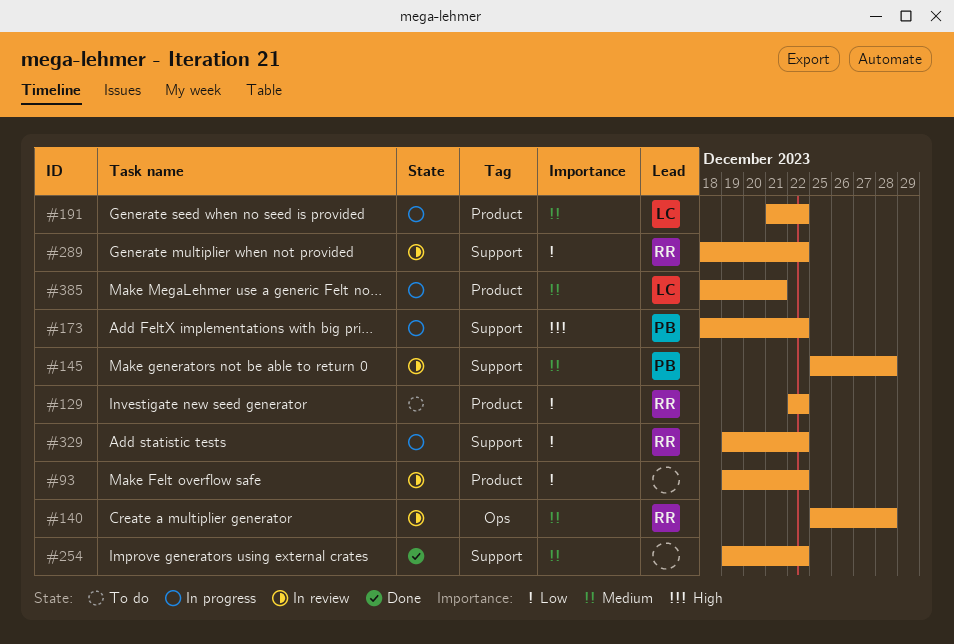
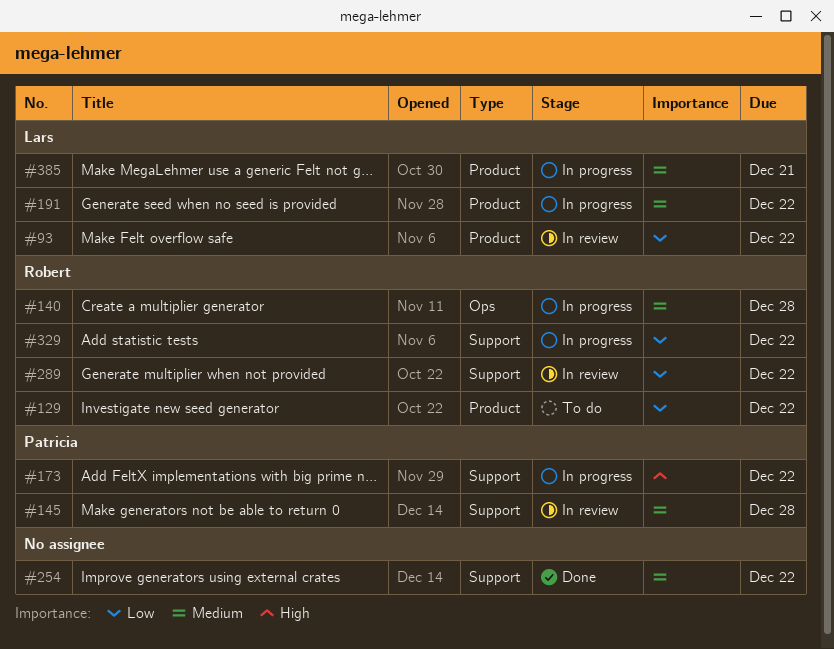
#93, owner: none -> Lars
#140, status: In review -> In progress

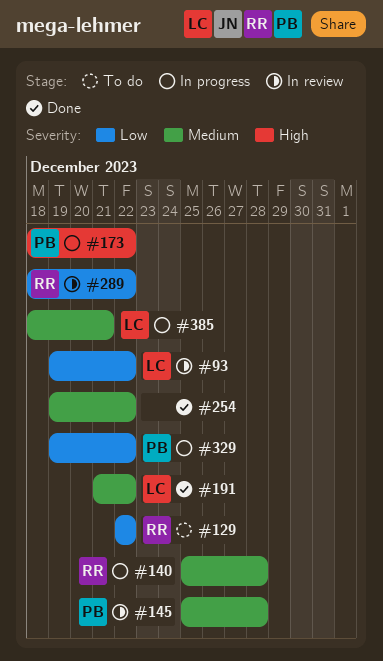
#191, status: In progress -> Done
#329, owner: Robert -> Patricia

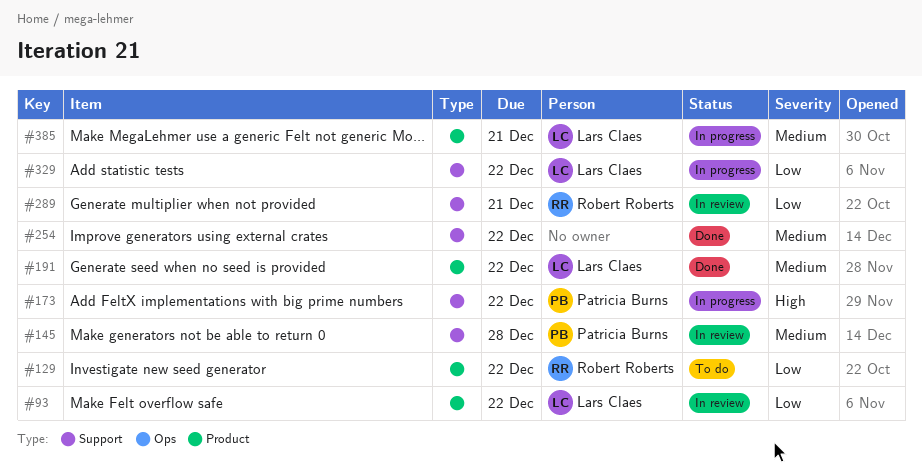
#140: present -> none
#289, due: Dec 22 -> Dec 21
#329, owner: Patricia Burns -> Lars Claes

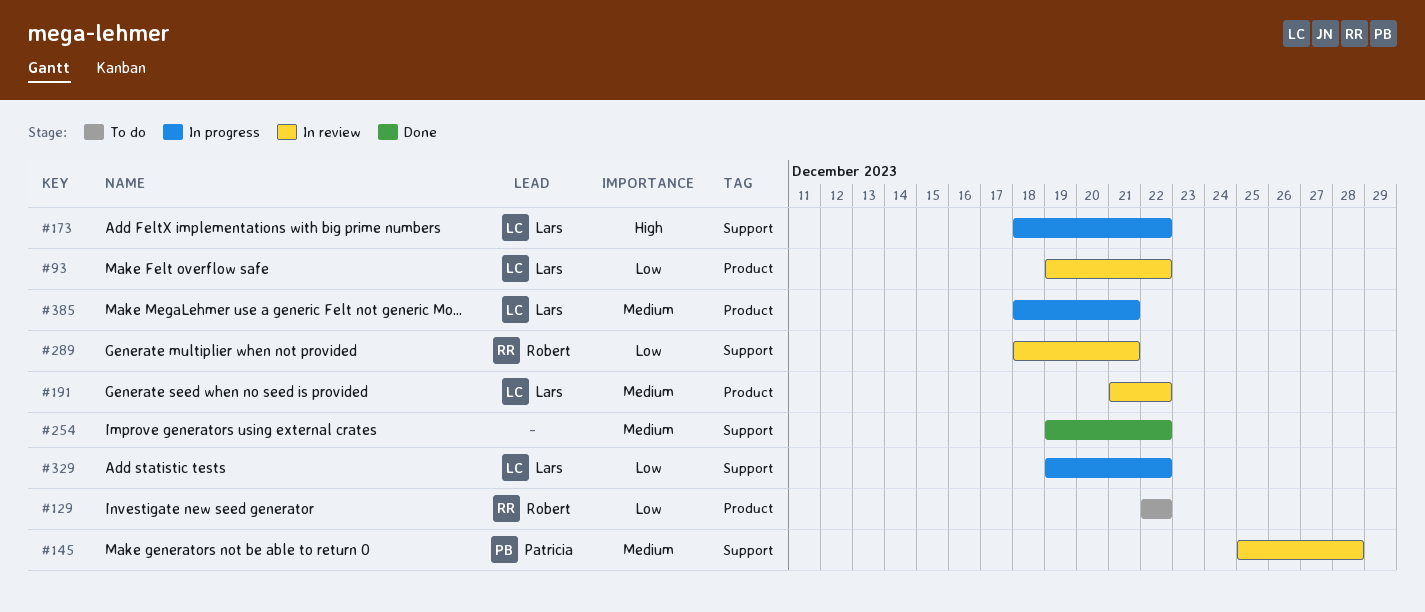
#173, owner: Patricia Burns -> Lars Claes
#191, status: Done -> In review

